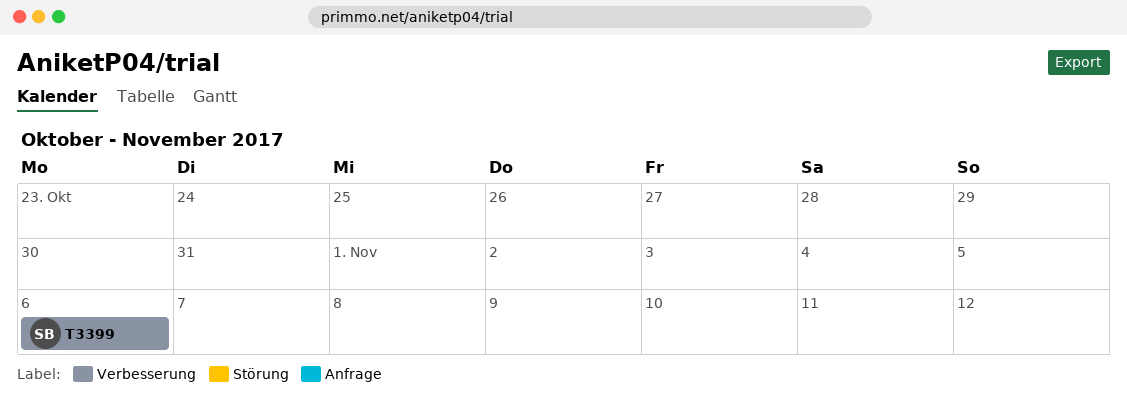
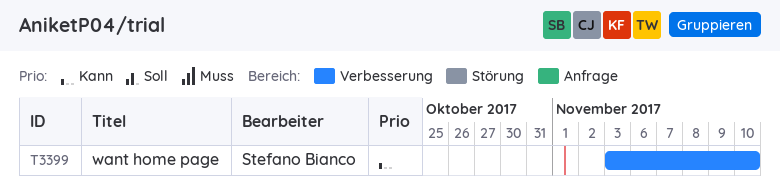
T3399, start: Nov 6 -> Nov 3
T3399, due: Nov 6 -> Nov 10

